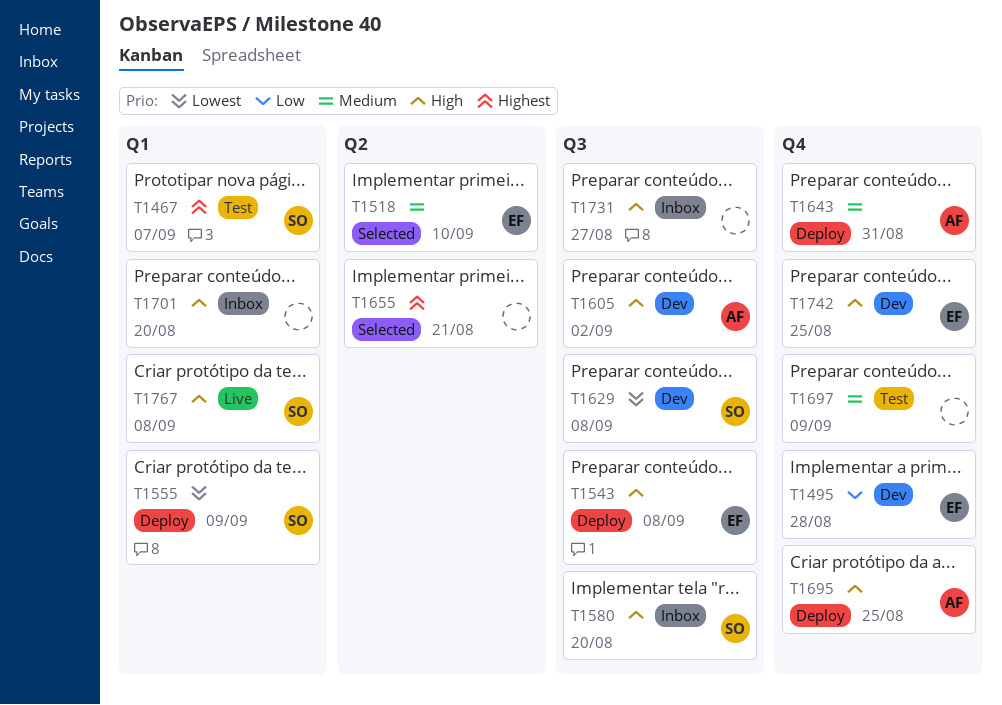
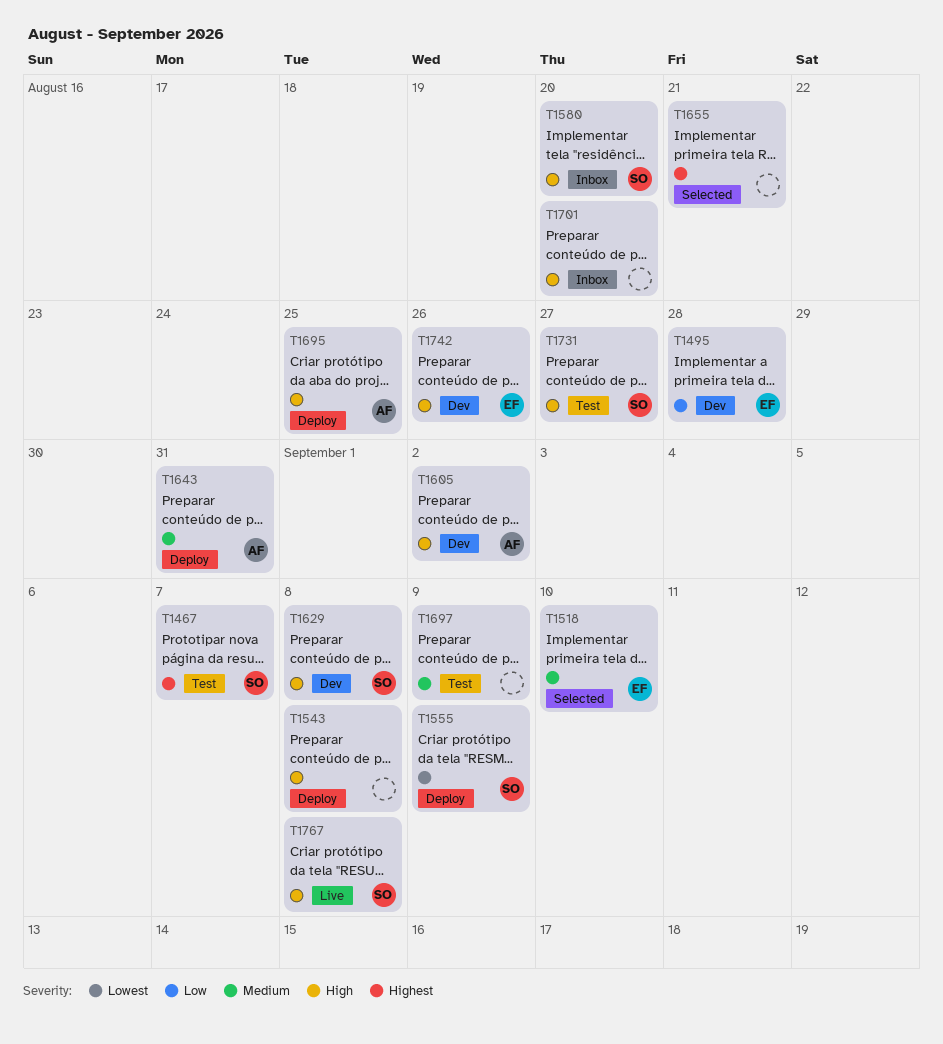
T1543, owner: EF -> none
T1629, priority: Lowest -> High
T1731, status: Inbox -> Test
T1731, owner: none -> SO
T1742, due: Aug 25 -> Aug 26

